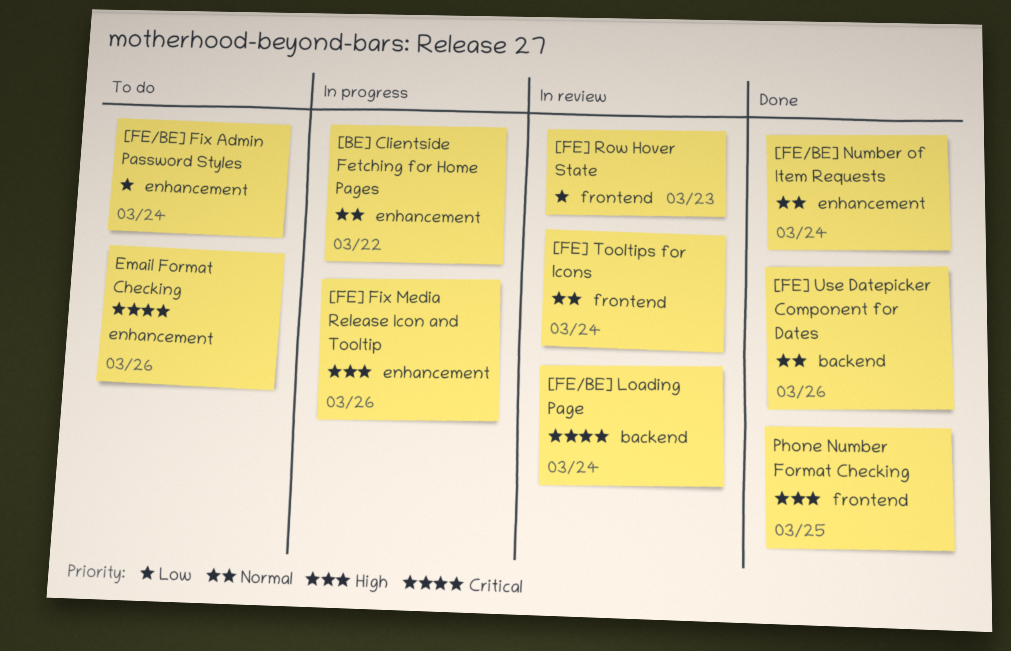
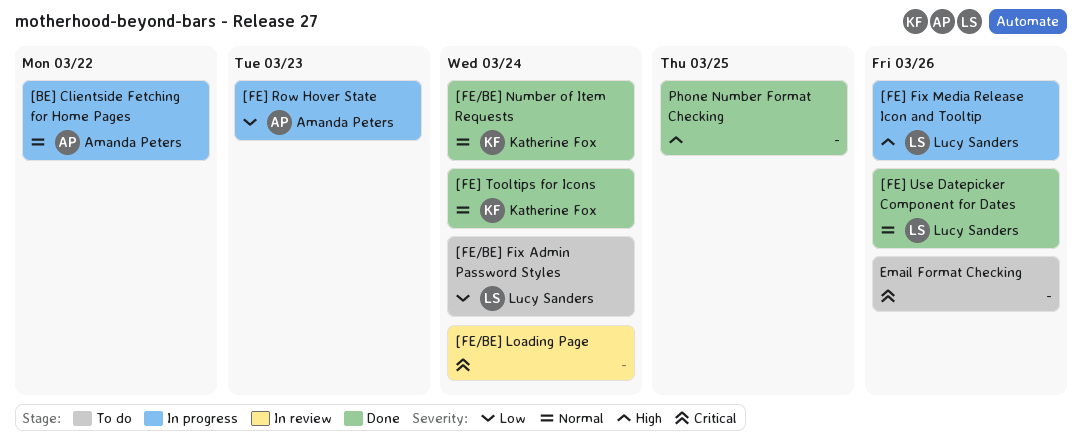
[FE] Row Hover State, status: In review -> In progress
[FE] Tooltips for Icons, status: In review -> Done

